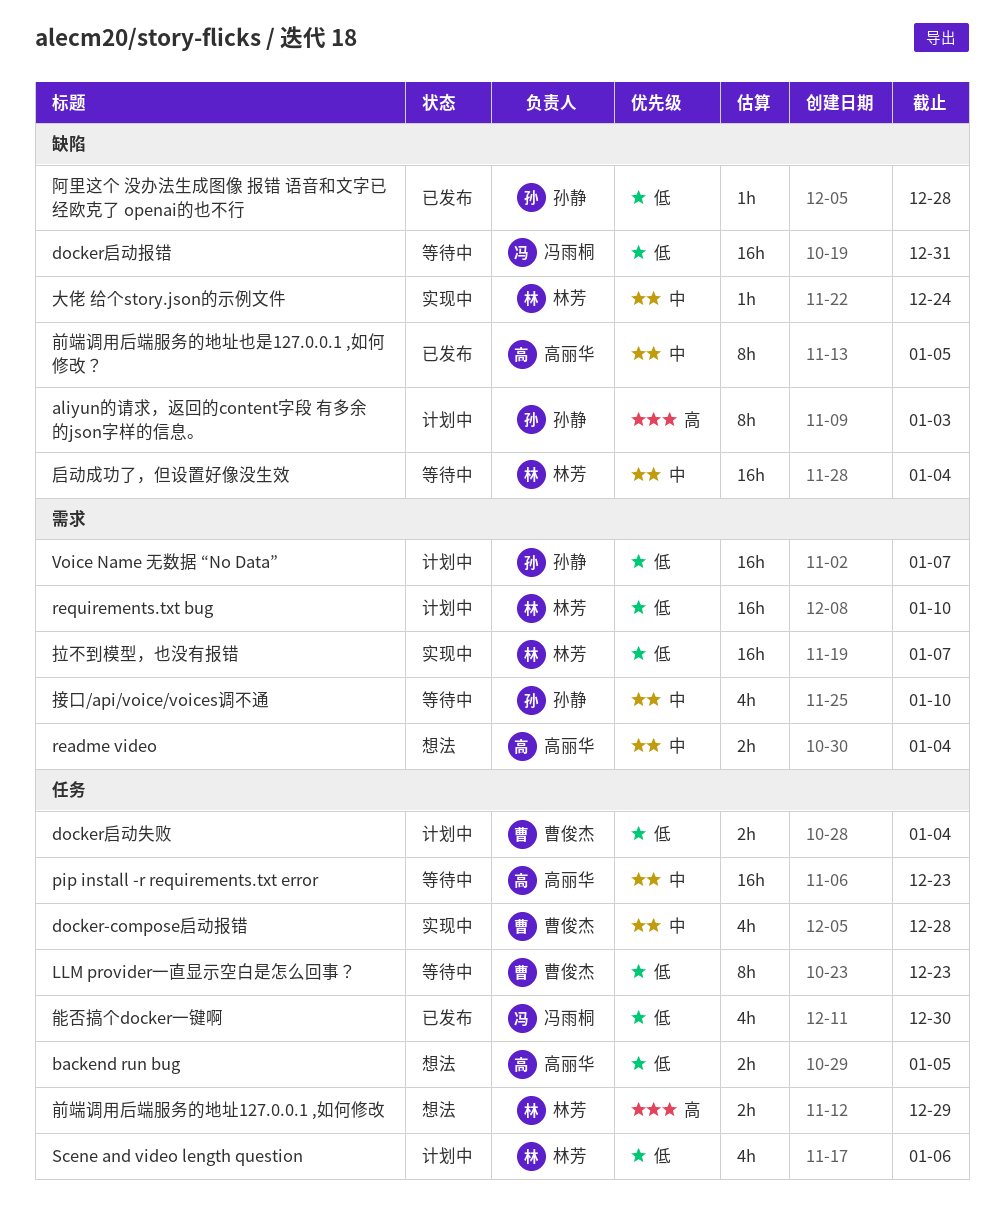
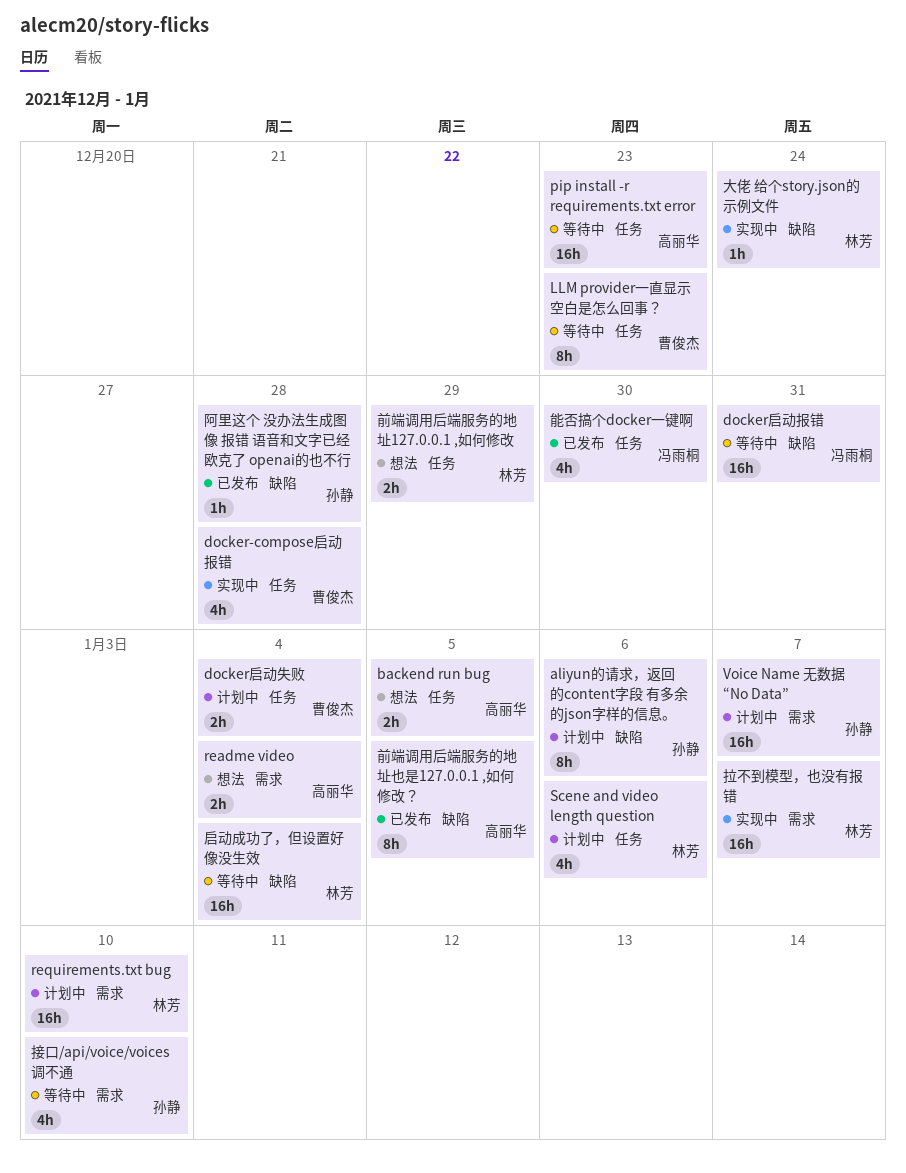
aliyun的请求，返回的content字段 有多余的json字样的信息。, due: Jan 3 -> Jan 6

